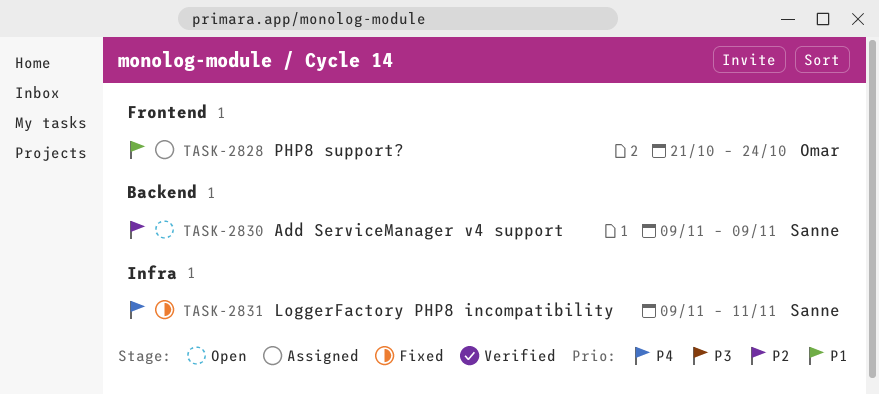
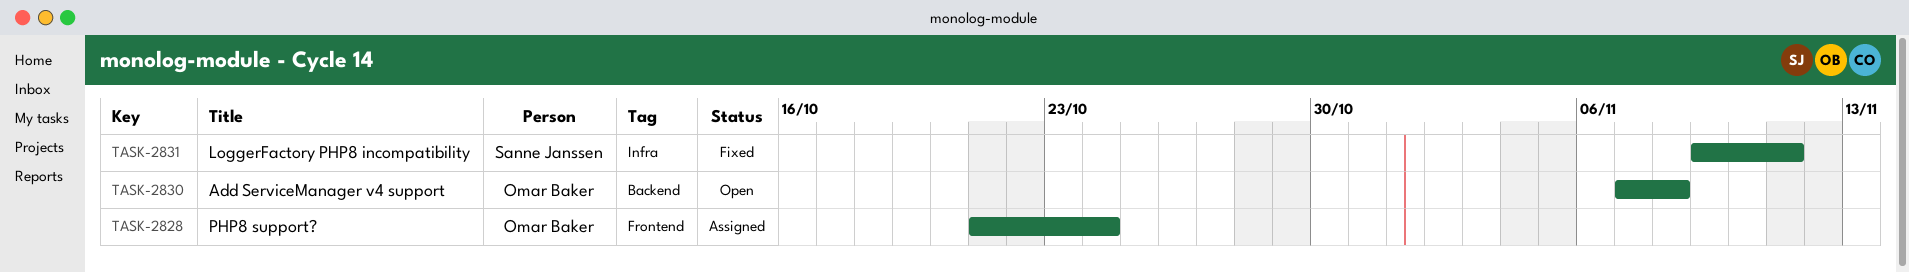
TASK-2830, owner: Sanne Janssen -> Omar Baker
TASK-2830, start: Nov 9 -> Nov 7
TASK-2830, due: Nov 9 -> Nov 8

